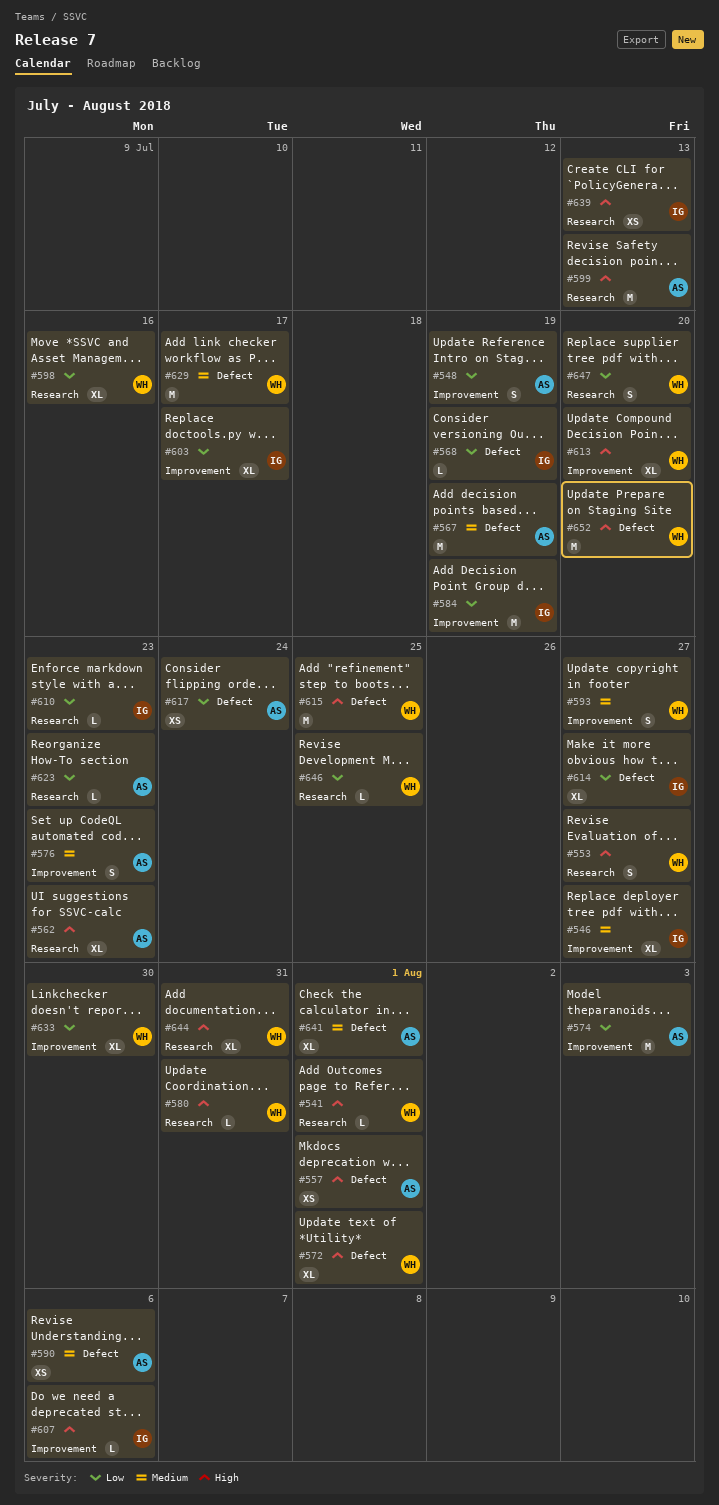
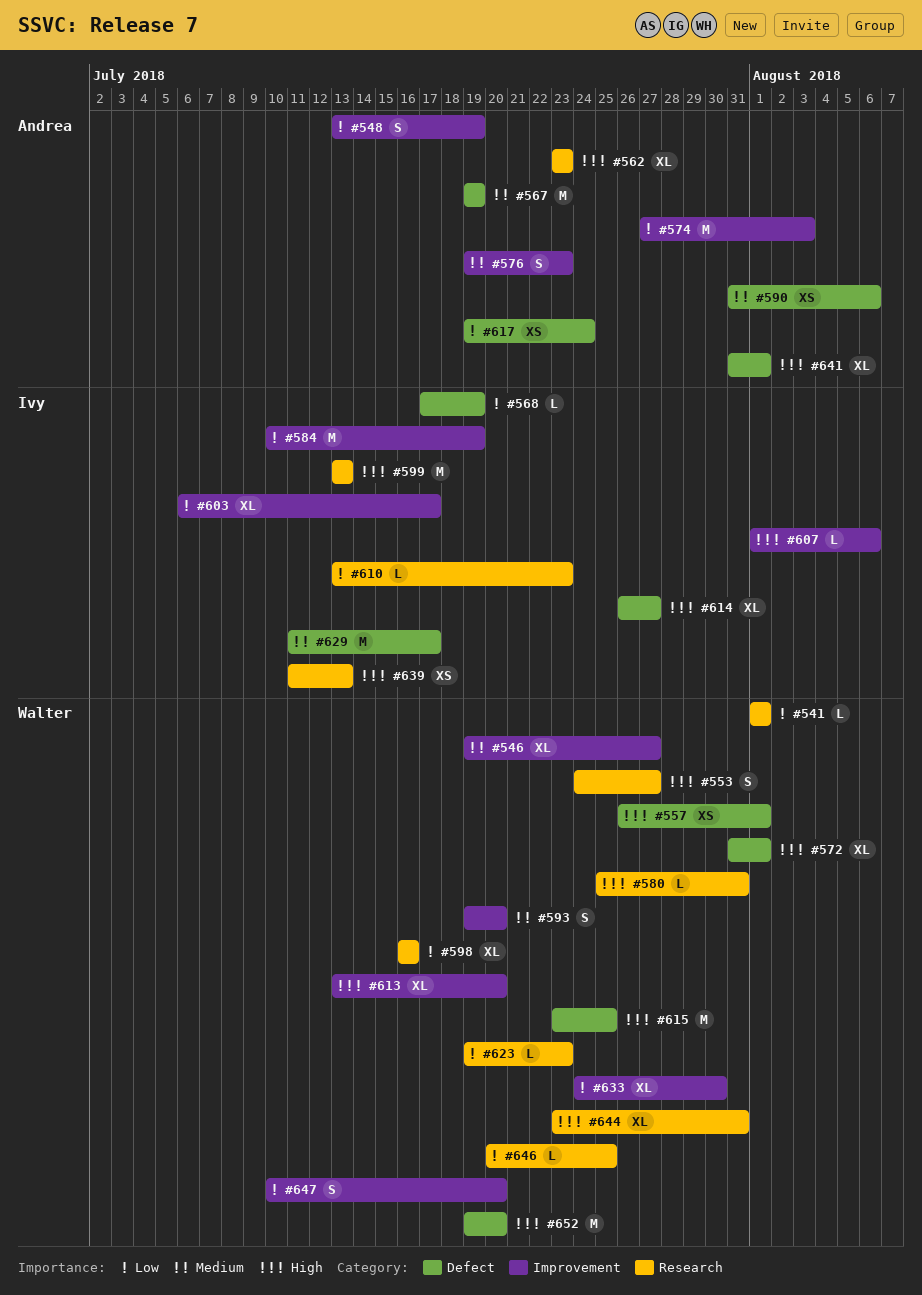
#541, priority: High -> Low
#546, owner: Ivy -> Walter
#557, owner: Andrea -> Walter
#593, due: Jul 27 -> Jul 20
#599, owner: Andrea -> Ivy
#614, priority: Low -> High
#623, owner: Andrea -> Walter
#629, owner: Walter -> Ivy
#641, priority: Medium -> High
#647, label: Research -> Improvement

